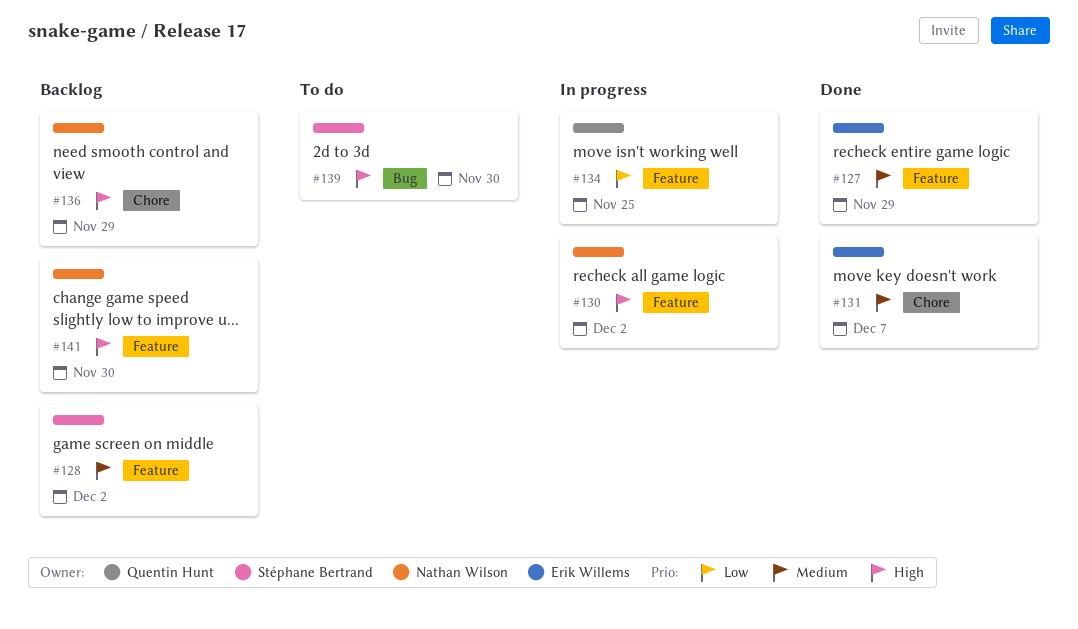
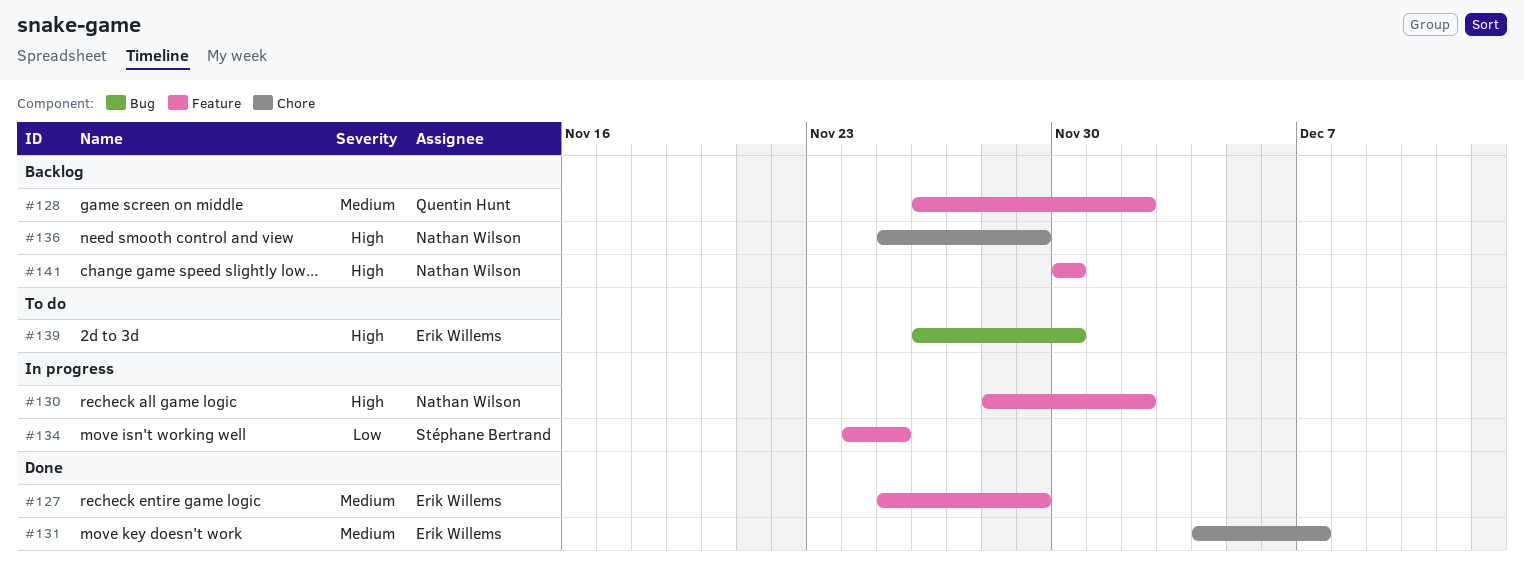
#128, owner: Stéphane Bertrand -> Quentin Hunt
#134, owner: Quentin Hunt -> Stéphane Bertrand
#139, owner: Stéphane Bertrand -> Erik Willems

